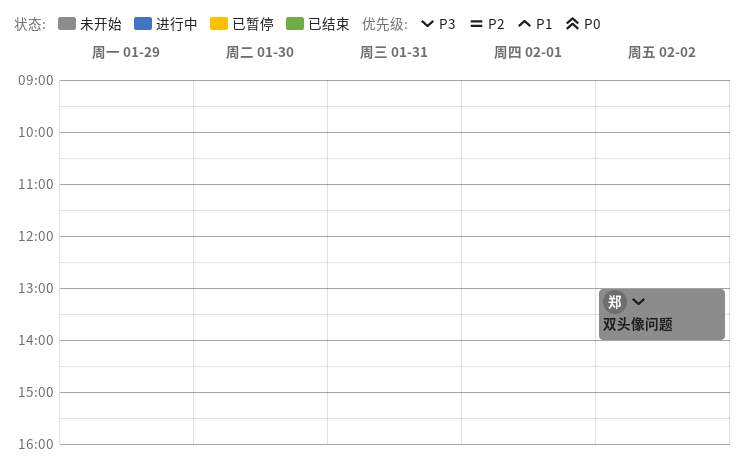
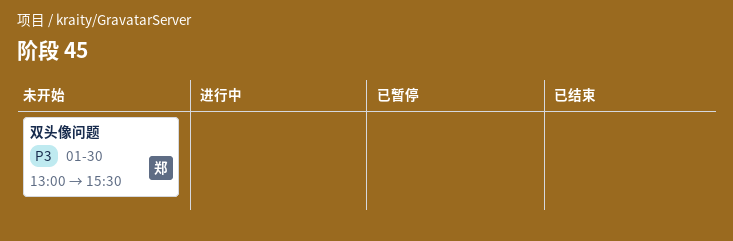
双头像问题, day: Feb 2 -> Jan 30
双头像问题, ends: 14:00 -> 15:30

